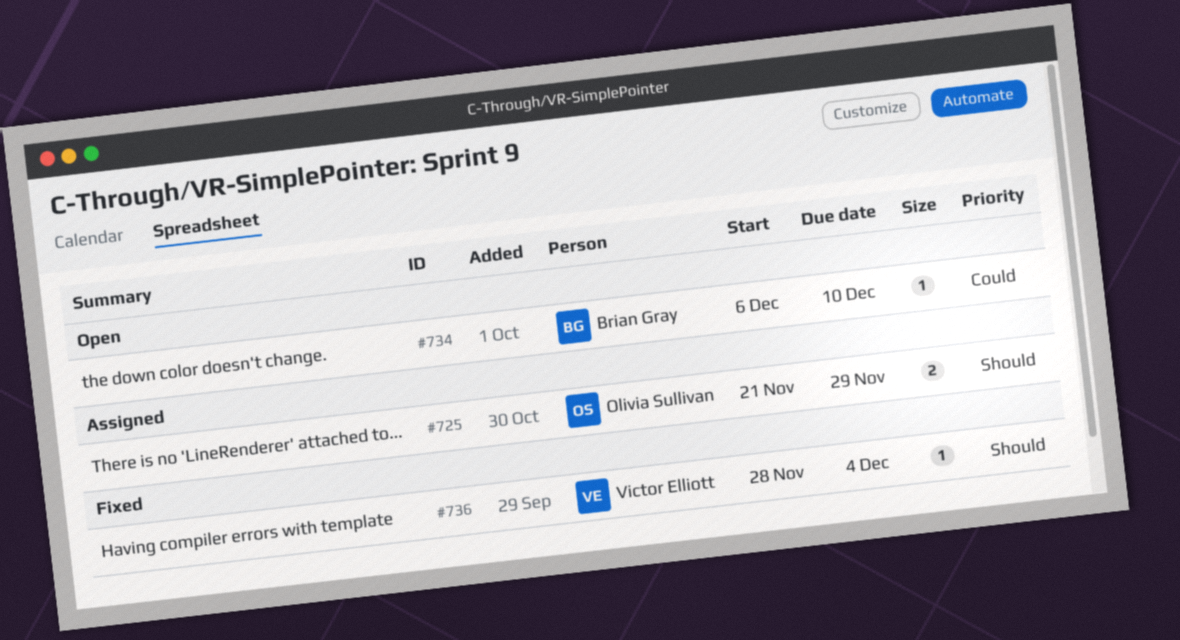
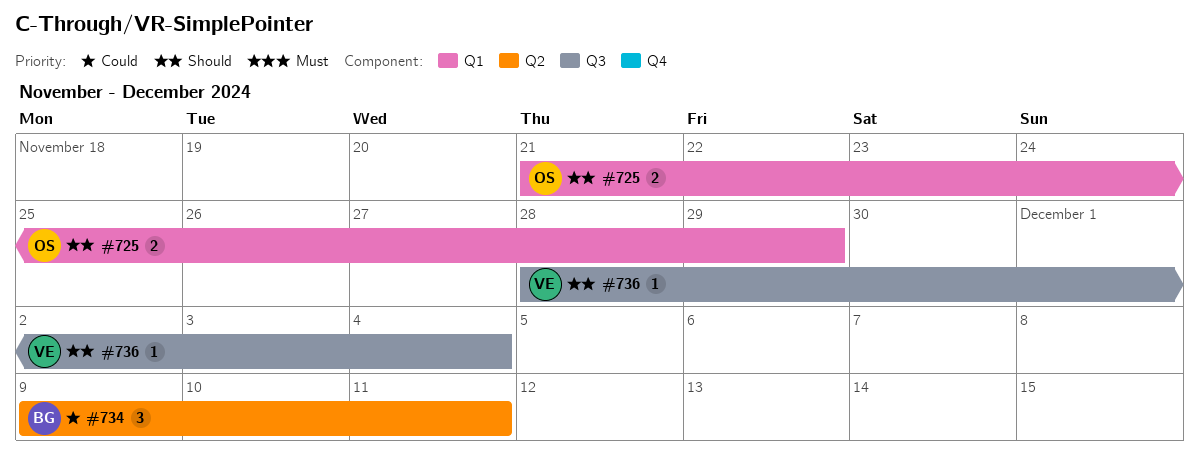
#734, estimate: 1 -> 3
#734, start: Dec 6 -> Dec 9
#734, due: Dec 10 -> Dec 11

